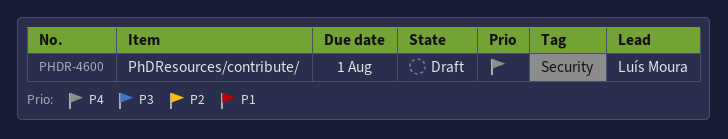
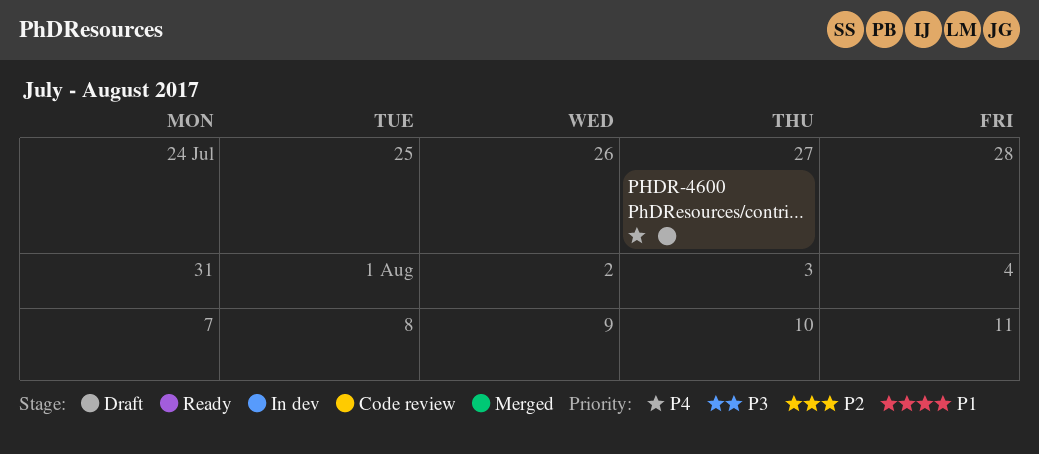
PHDR-4600, due: Aug 1 -> Jul 27

